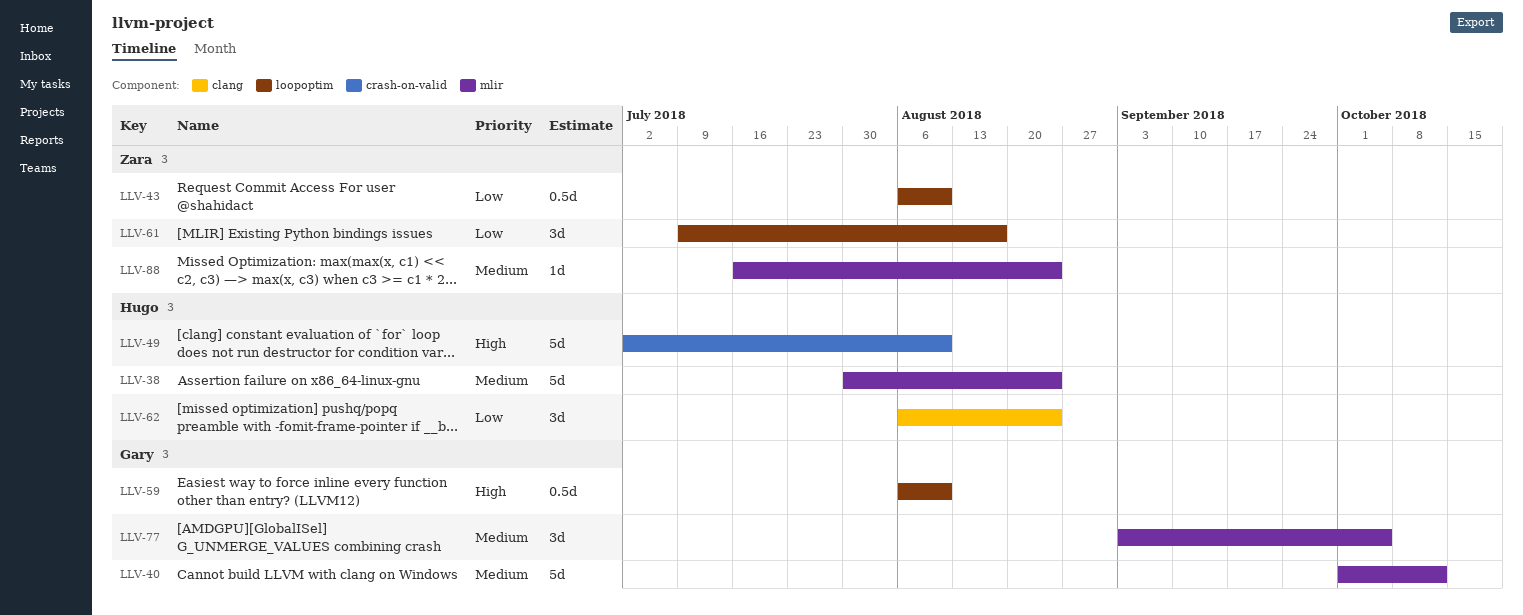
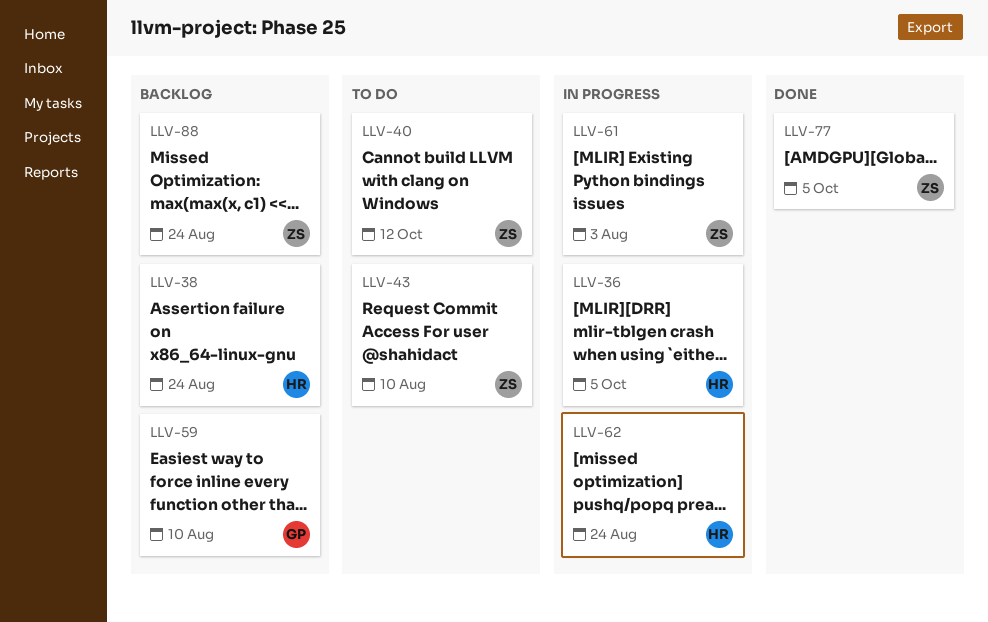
LLV-36: none -> present
LLV-40, owner: Gary -> Zara
LLV-49: present -> none
LLV-61, due: Aug 17 -> Aug 3
LLV-77, owner: Gary -> Zara

